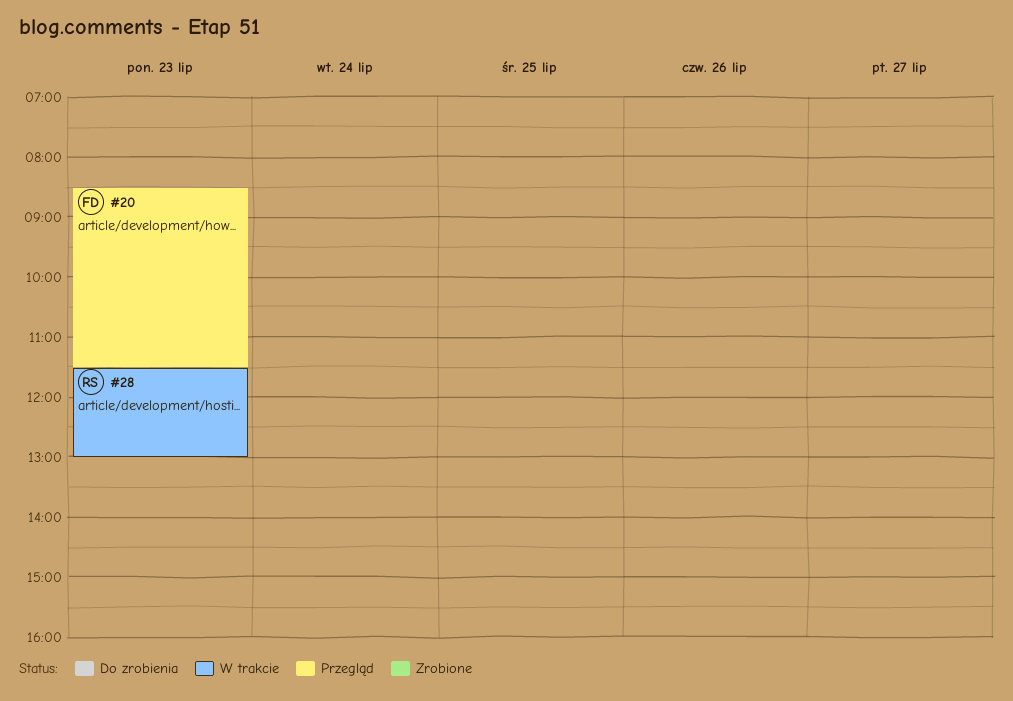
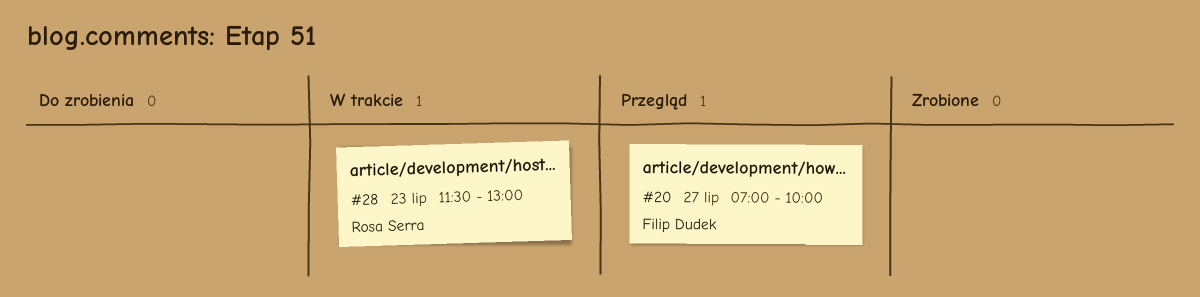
#20, day: Jul 23 -> Jul 27
#20, begins: 08:30 -> 07:00
#20, ends: 11:30 -> 10:00

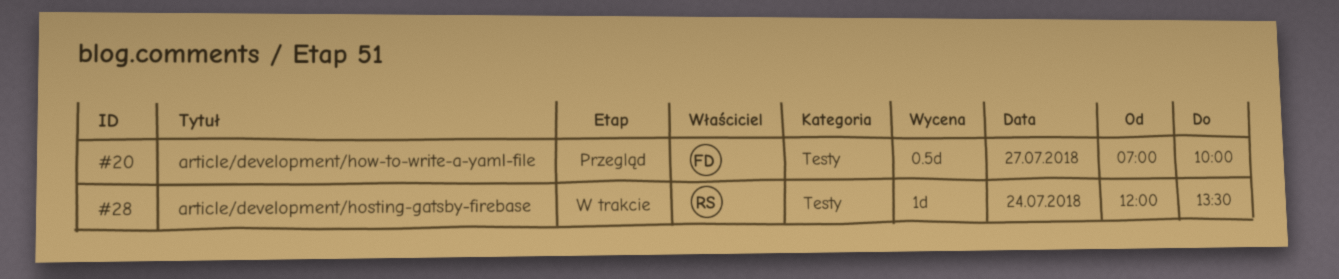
#28, day: Jul 23 -> Jul 24
#28, begins: 11:30 -> 12:00
#28, ends: 13:00 -> 13:30

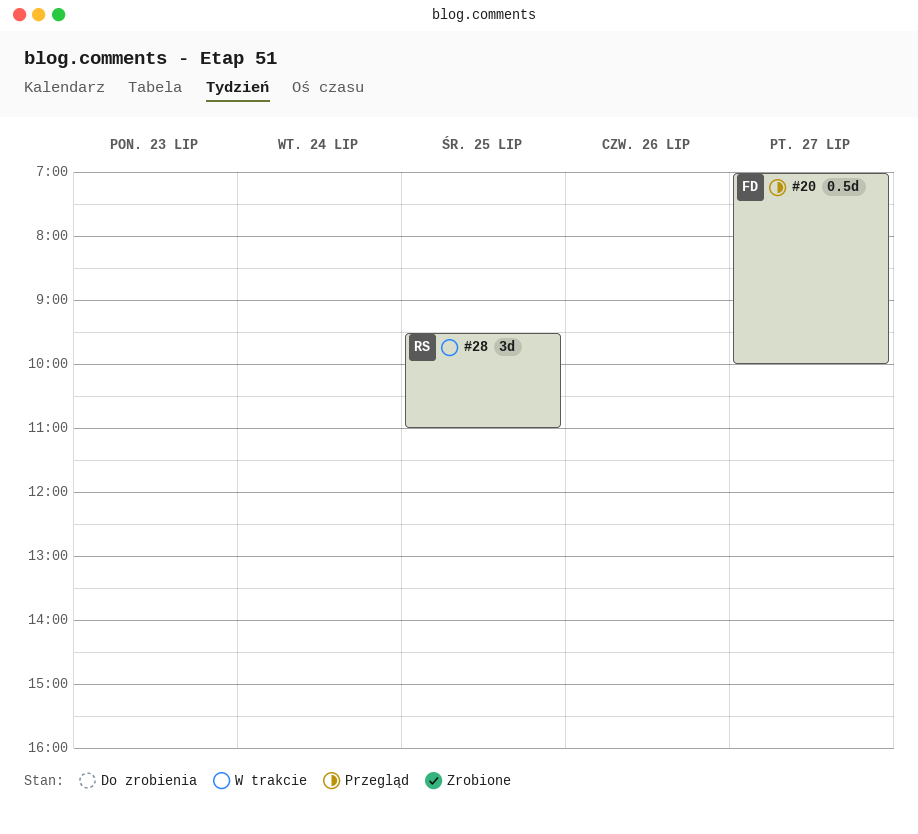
#28, estimate: 1d -> 3d
#28, day: Jul 24 -> Jul 25
#28, begins: 12:00 -> 09:30
#28, ends: 13:30 -> 11:00

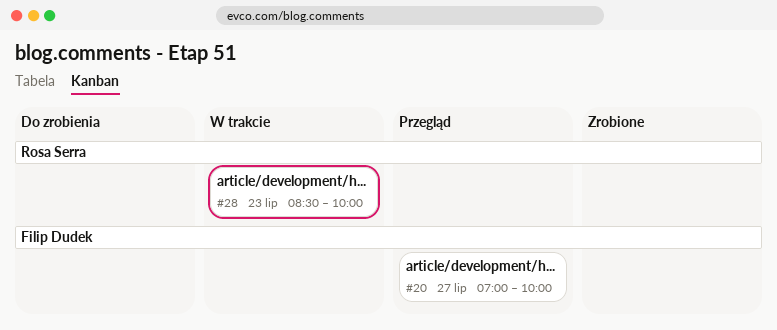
#28, day: Jul 25 -> Jul 23
#28, begins: 09:30 -> 08:30
#28, ends: 11:00 -> 10:00

